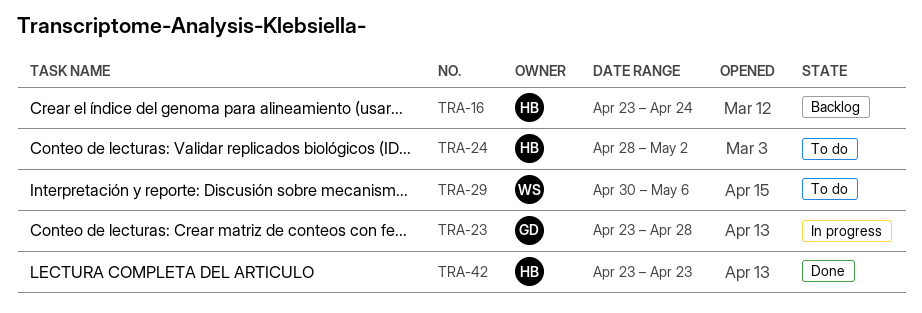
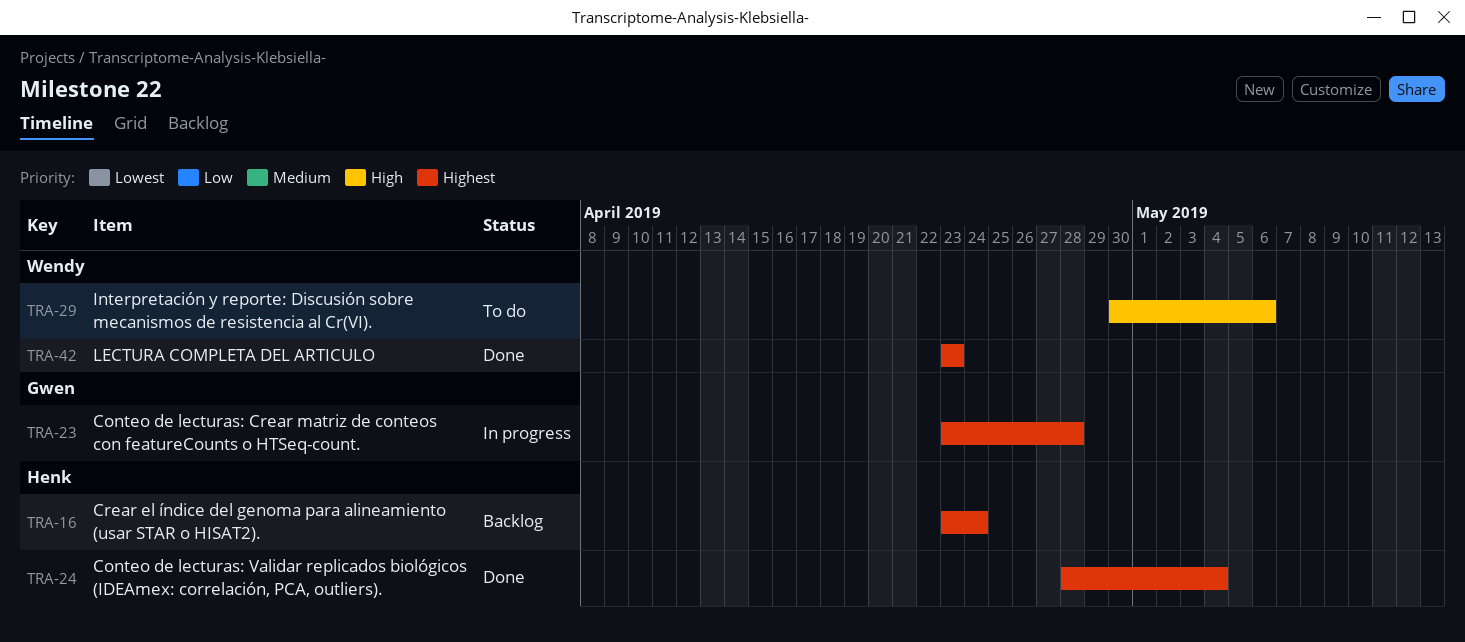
TRA-24, status: To do -> Done
TRA-24, due: May 2 -> May 4
TRA-42, owner: Henk -> Wendy

